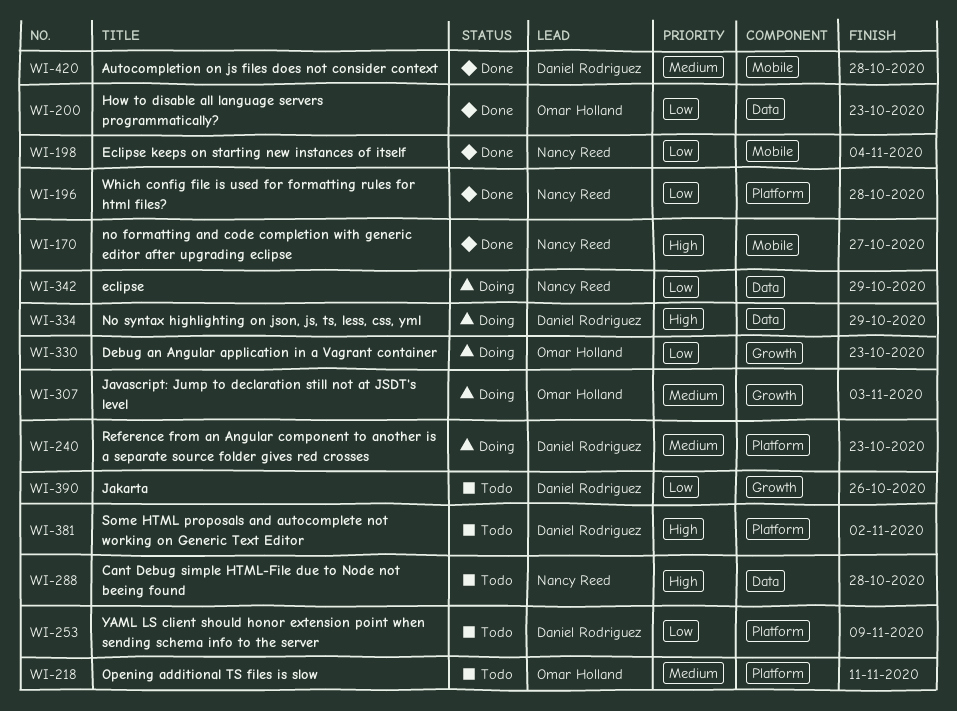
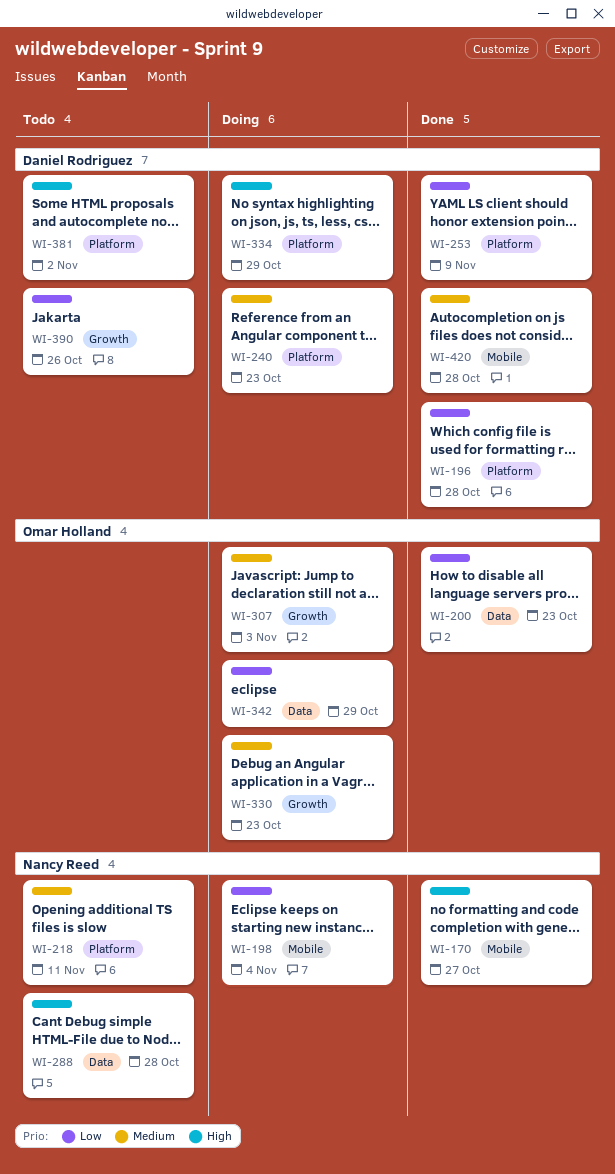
WI-196, owner: Nancy Reed -> Daniel Rodriguez
WI-198, status: Done -> Doing
WI-218, owner: Omar Holland -> Nancy Reed
WI-253, status: Todo -> Done
WI-330, priority: Low -> Medium
WI-334, label: Data -> Platform
WI-342, owner: Nancy Reed -> Omar Holland

